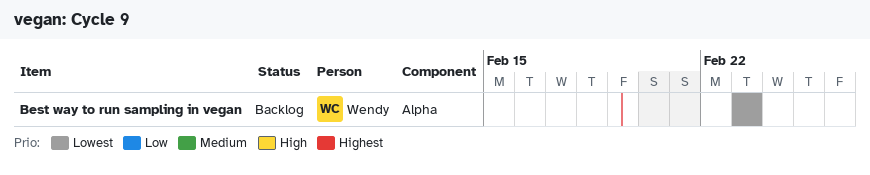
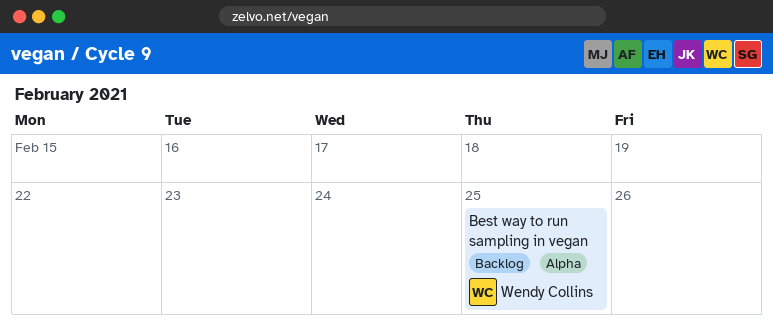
Best way to run sampling in vegan, due: Feb 23 -> Feb 25

